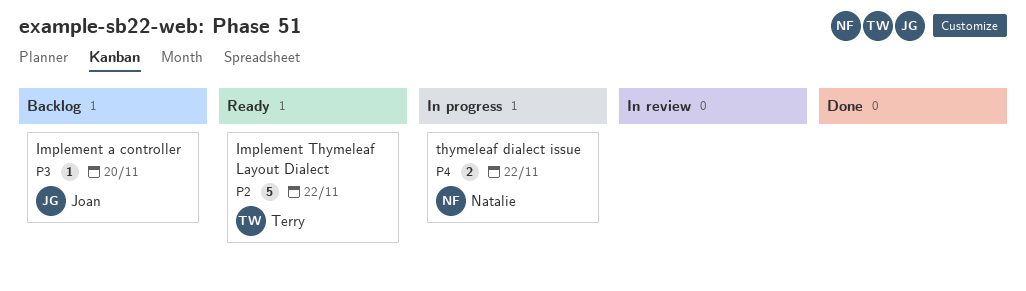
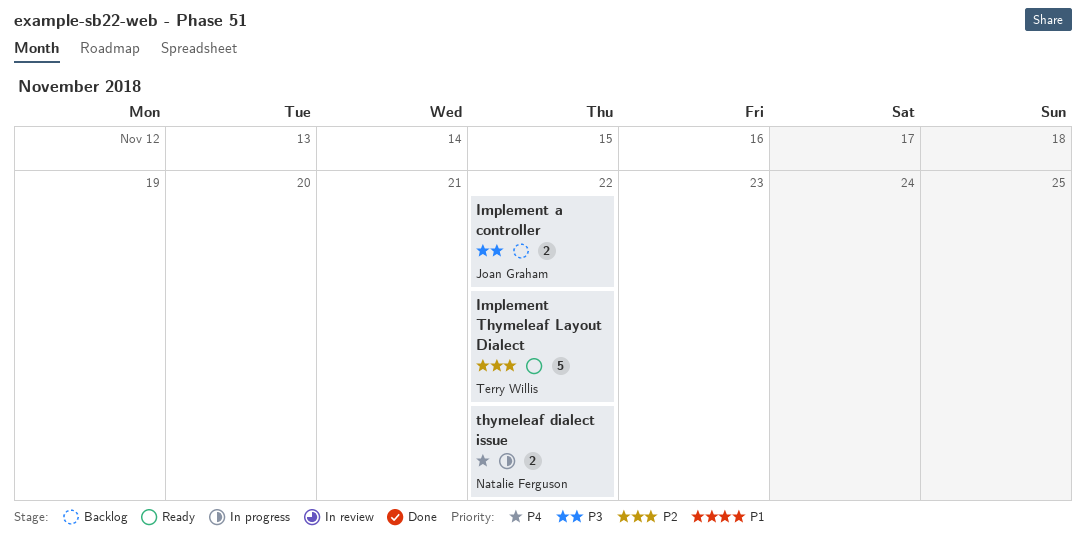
Implement a controller, estimate: 1 -> 2
Implement a controller, due: Nov 20 -> Nov 22

